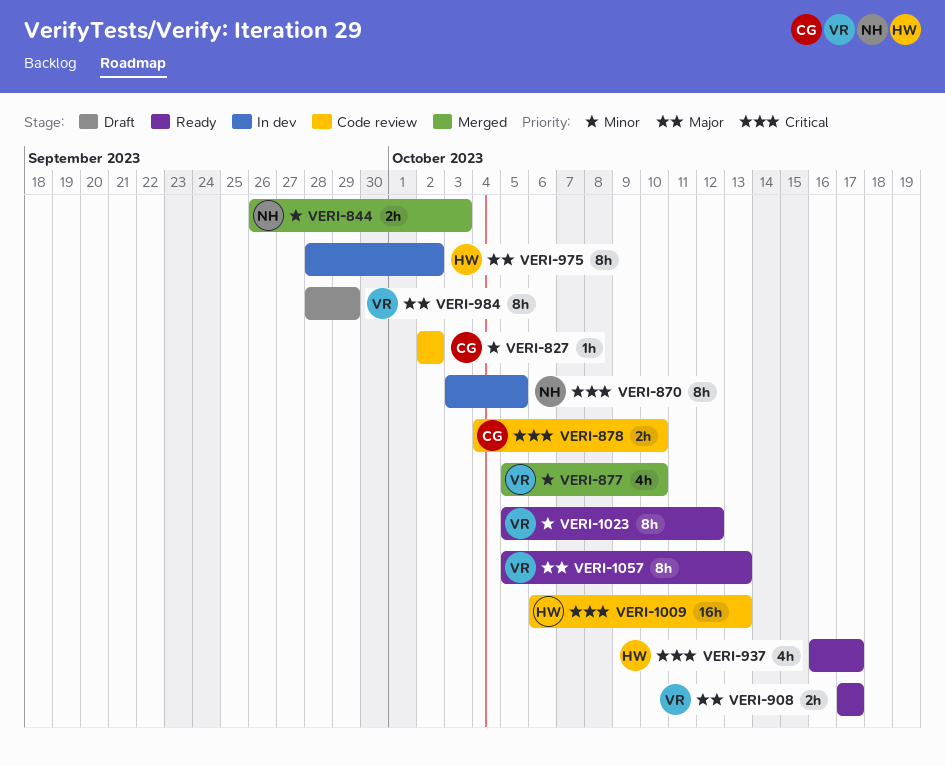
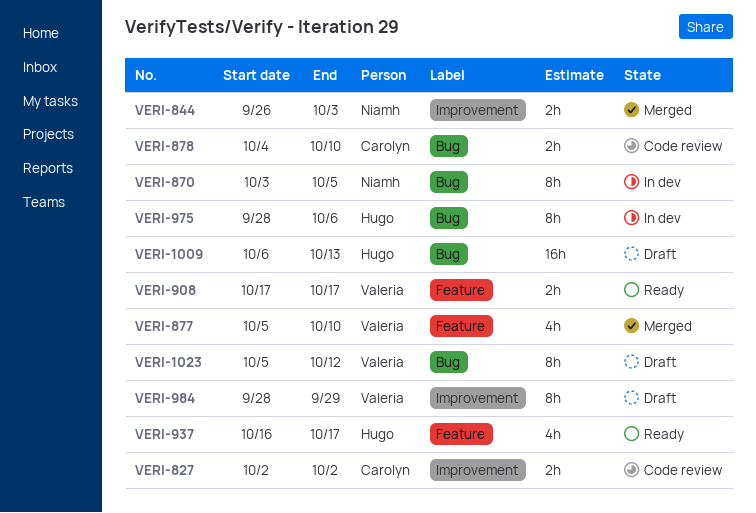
VERI-827, estimate: 1h -> 2h
VERI-975, due: Oct 2 -> Oct 6
VERI-1009, status: Code review -> Draft
VERI-1023, status: Ready -> Draft
VERI-1057: present -> none

